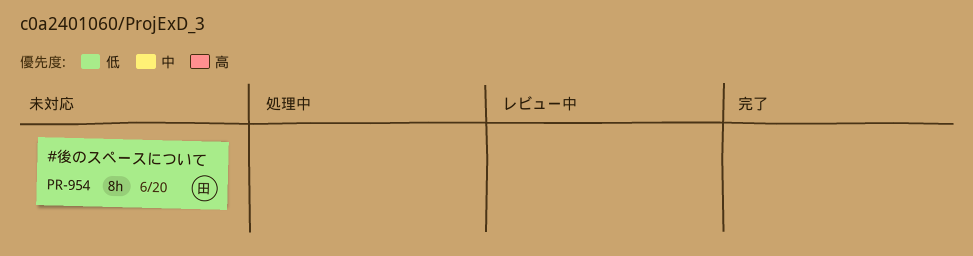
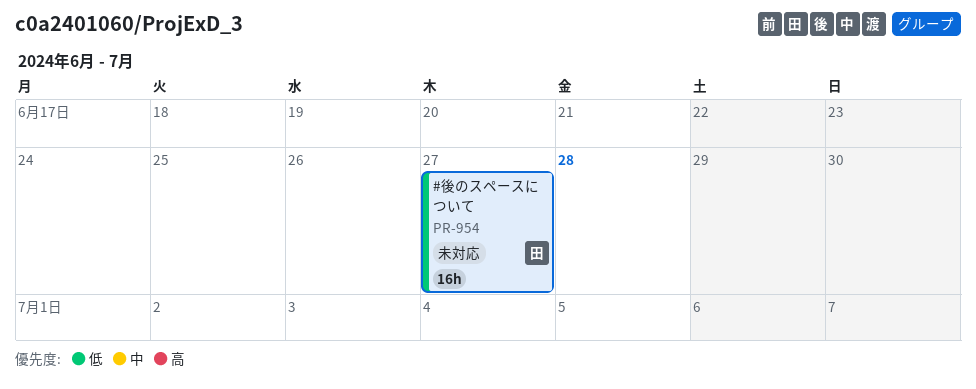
PR-954, estimate: 8h -> 16h
PR-954, due: Jun 20 -> Jun 27

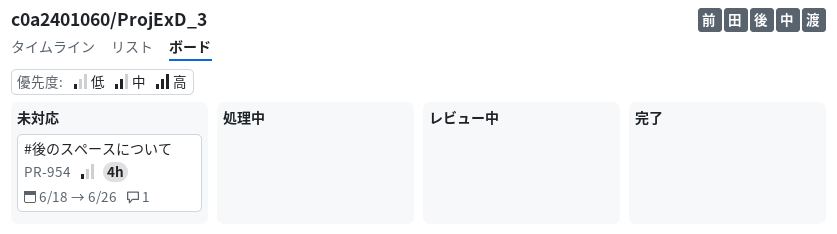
PR-954, estimate: 16h -> 4h
PR-954, due: Jun 27 -> Jun 26

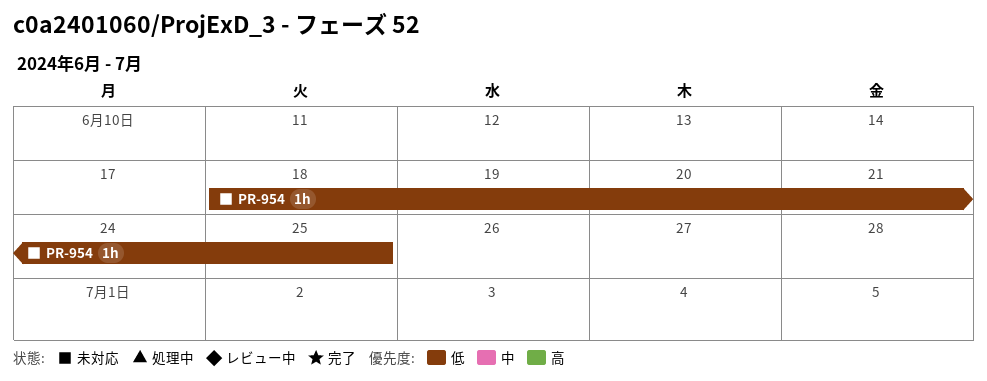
PR-954, estimate: 4h -> 1h
PR-954, due: Jun 26 -> Jun 25

